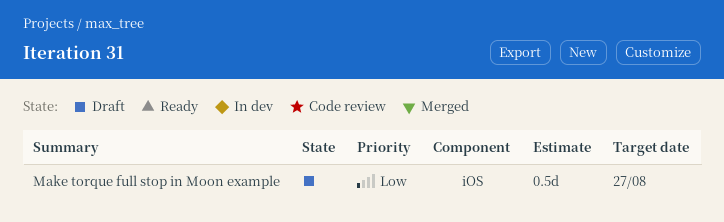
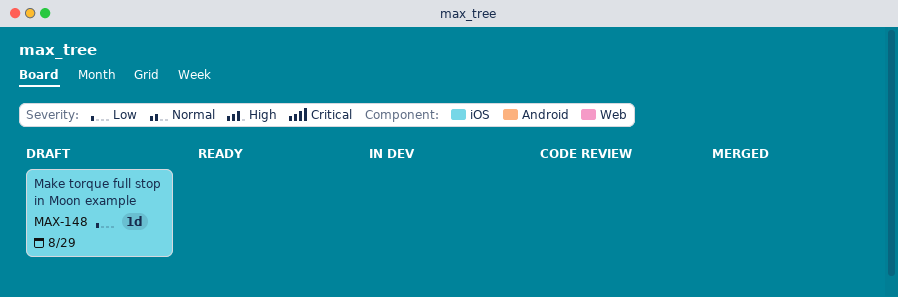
Make torque full stop in Moon example, estimate: 0.5d -> 1d
Make torque full stop in Moon example, due: Aug 27 -> Aug 29

